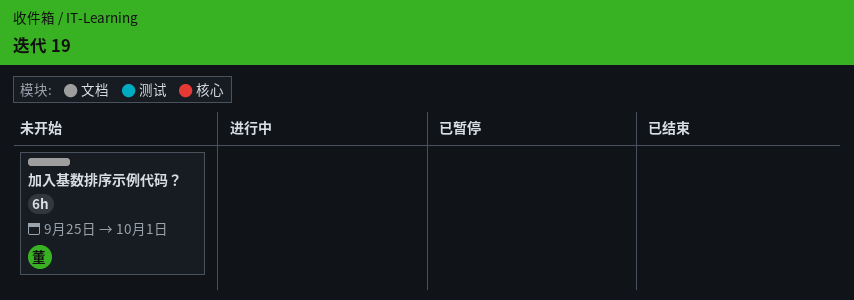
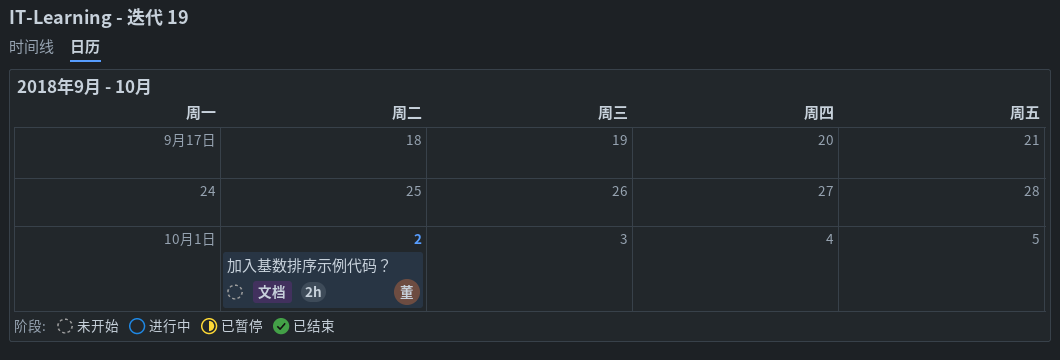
加入基数排序示例代码？, estimate: 6h -> 2h
加入基数排序示例代码？, due: Oct 1 -> Oct 2

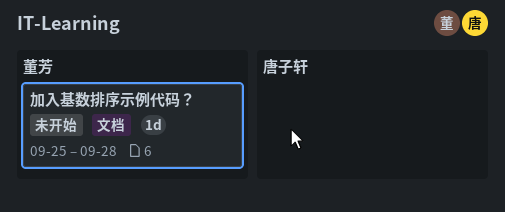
加入基数排序示例代码？, estimate: 2h -> 1d
加入基数排序示例代码？, due: Oct 2 -> Sep 28

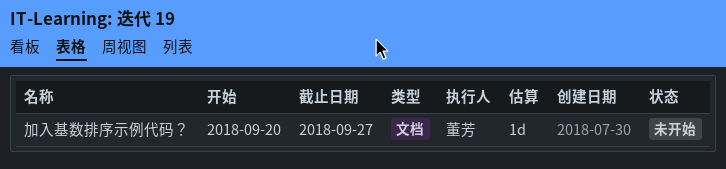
加入基数排序示例代码？, start: Sep 25 -> Sep 20
加入基数排序示例代码？, due: Sep 28 -> Sep 27

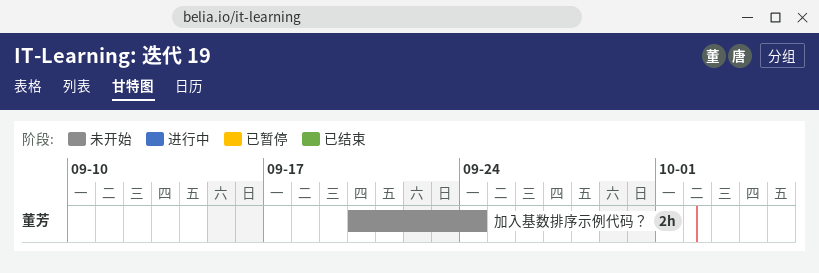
加入基数排序示例代码？, estimate: 1d -> 2h
加入基数排序示例代码？, due: Sep 27 -> Sep 24

